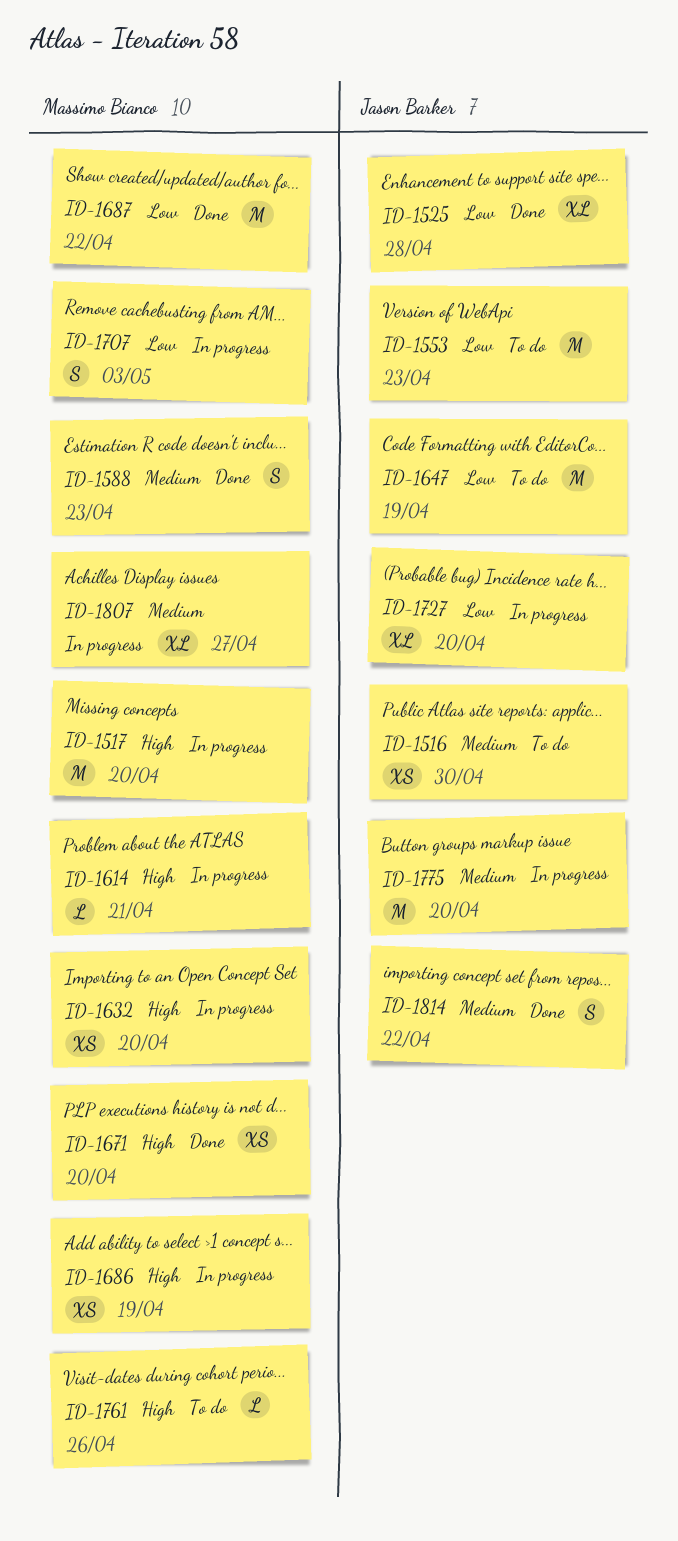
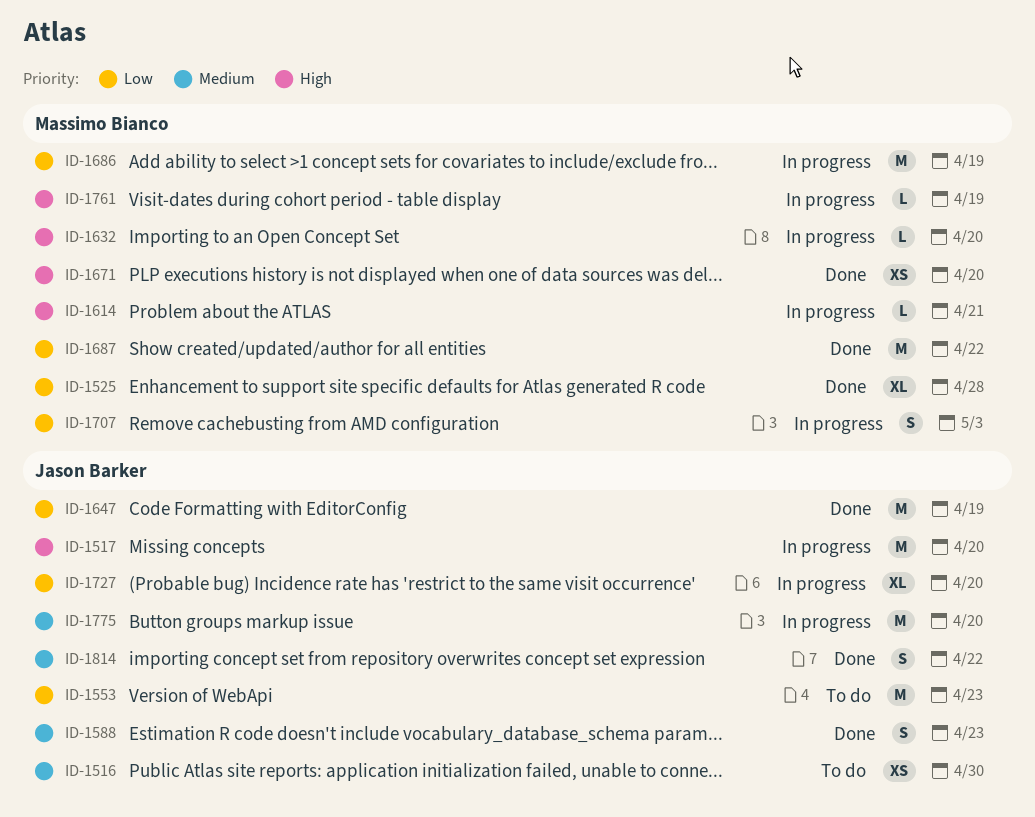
ID-1517, owner: Massimo Bianco -> Jason Barker
ID-1525, owner: Jason Barker -> Massimo Bianco
ID-1588, owner: Massimo Bianco -> Jason Barker
ID-1632, estimate: XS -> L
ID-1647, status: To do -> Done
ID-1686, priority: High -> Low
ID-1686, estimate: XS -> M
ID-1761, status: To do -> In progress
ID-1761, due: Apr 26 -> Apr 19
ID-1807: present -> none

